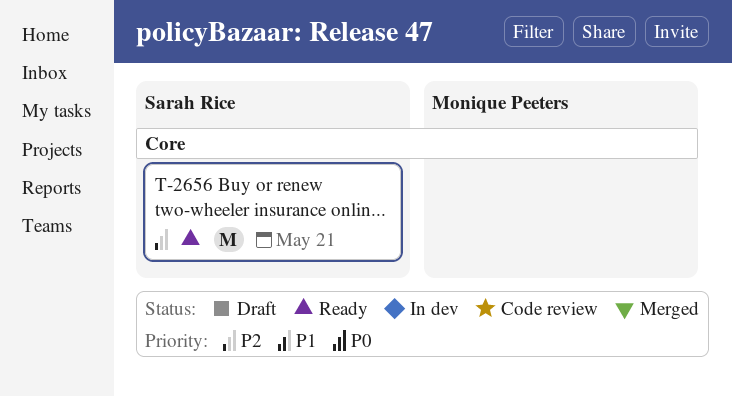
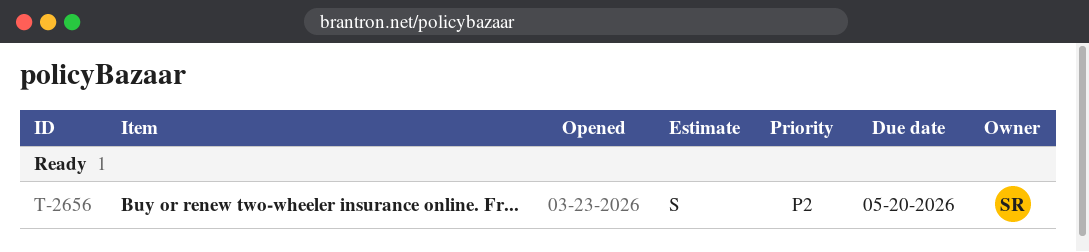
T-2656, estimate: M -> S
T-2656, due: May 21 -> May 20

